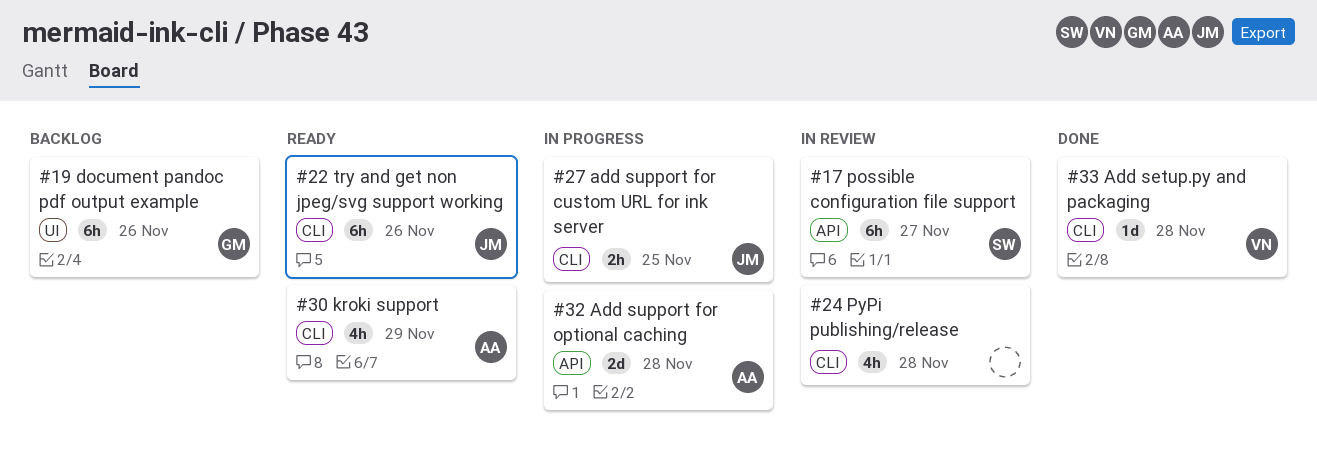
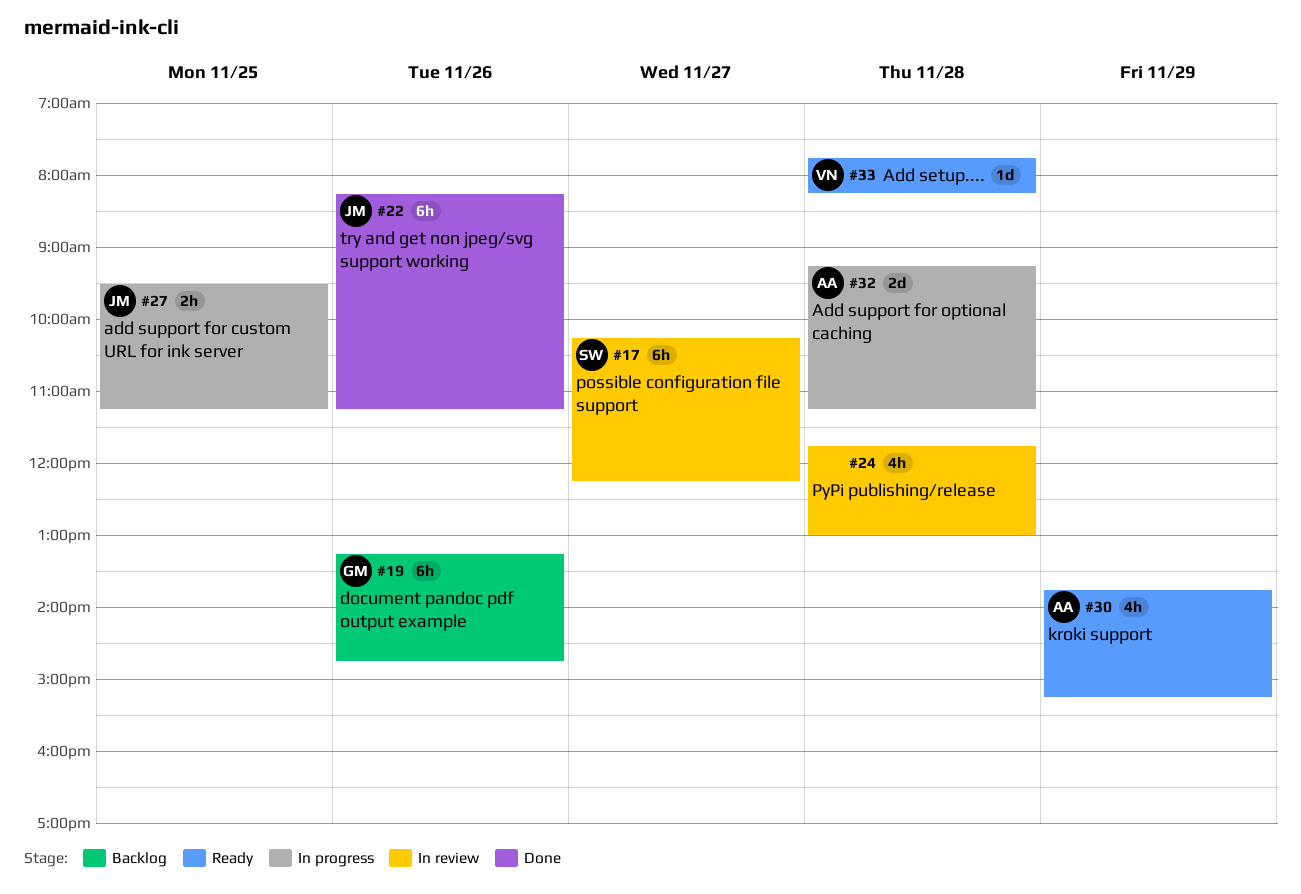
#22, status: Ready -> Done
#33, status: Done -> Ready

